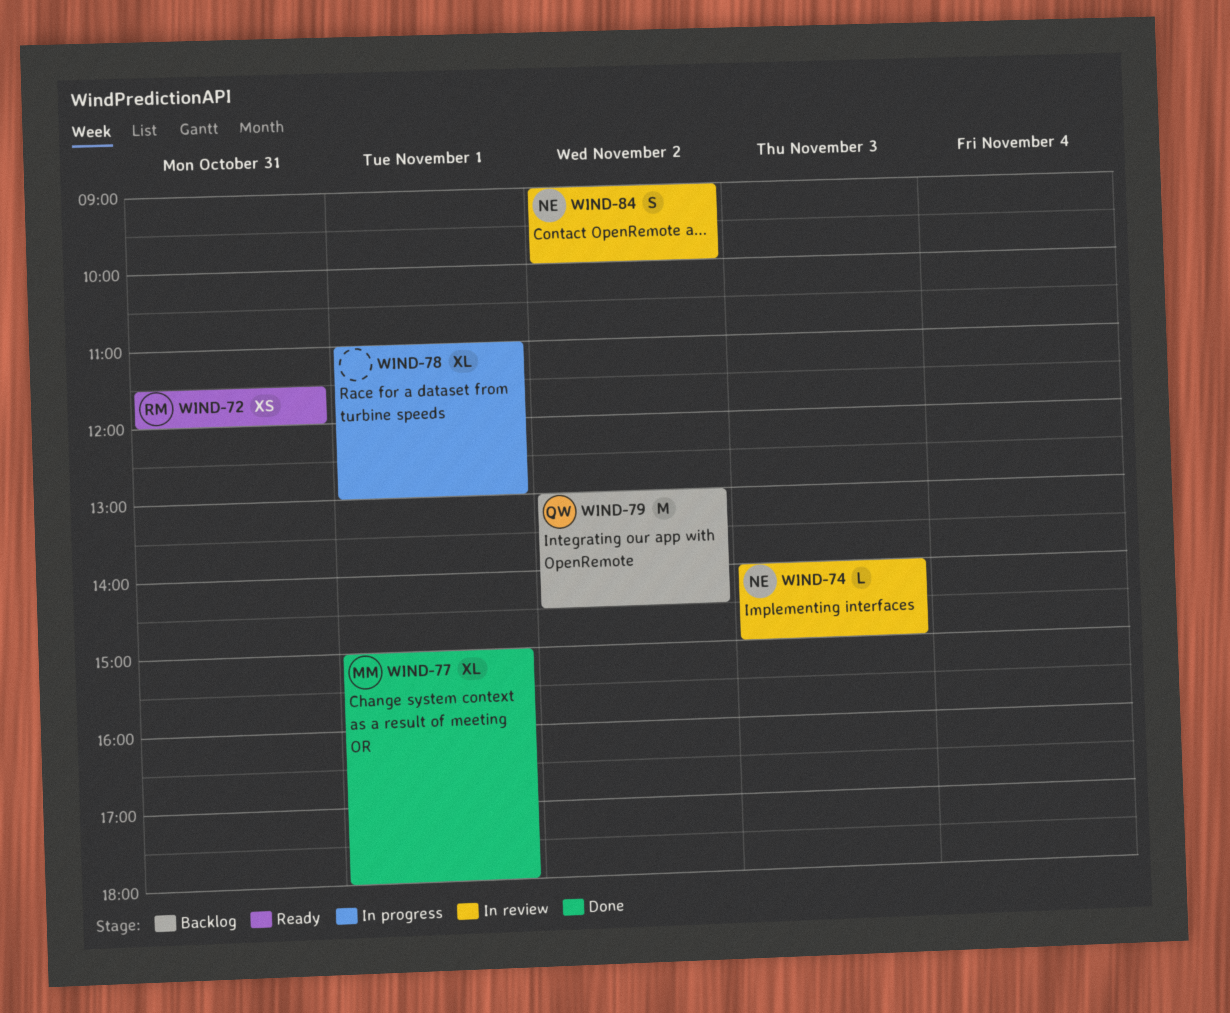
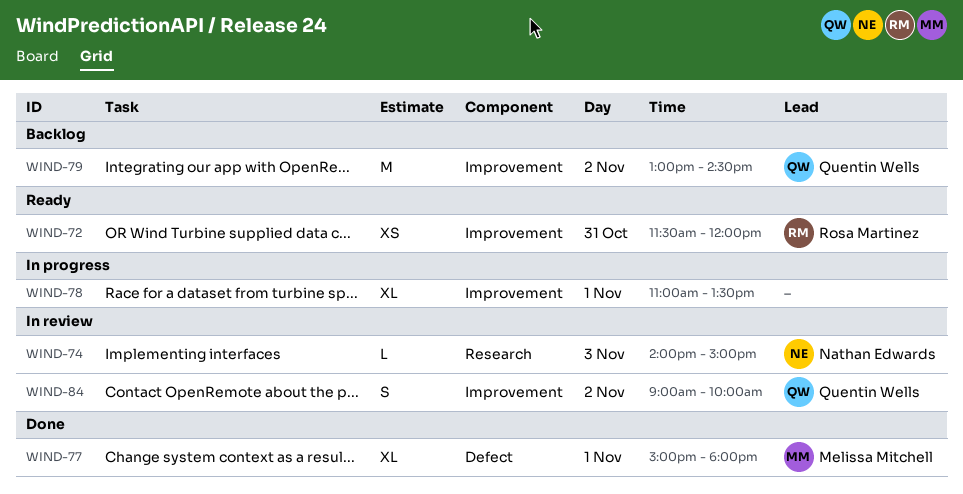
WIND-78, ends: 13:00 -> 13:30
WIND-84, owner: Nathan Edwards -> Quentin Wells

